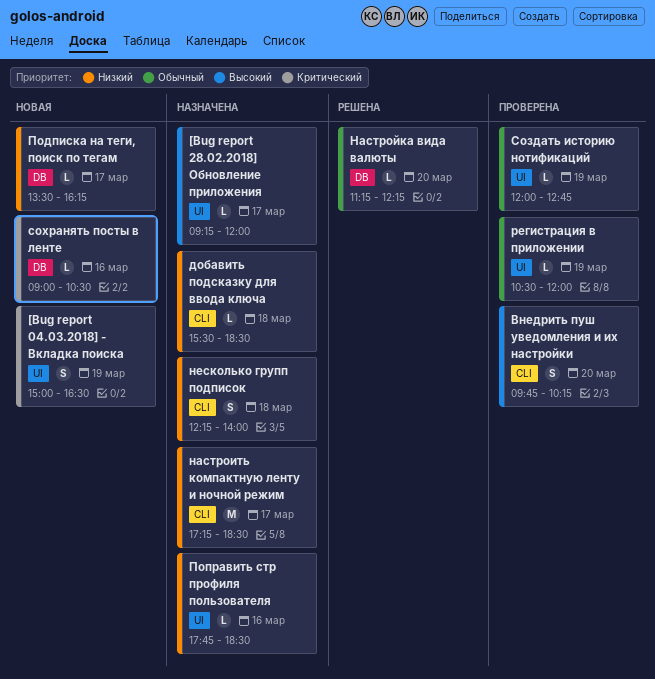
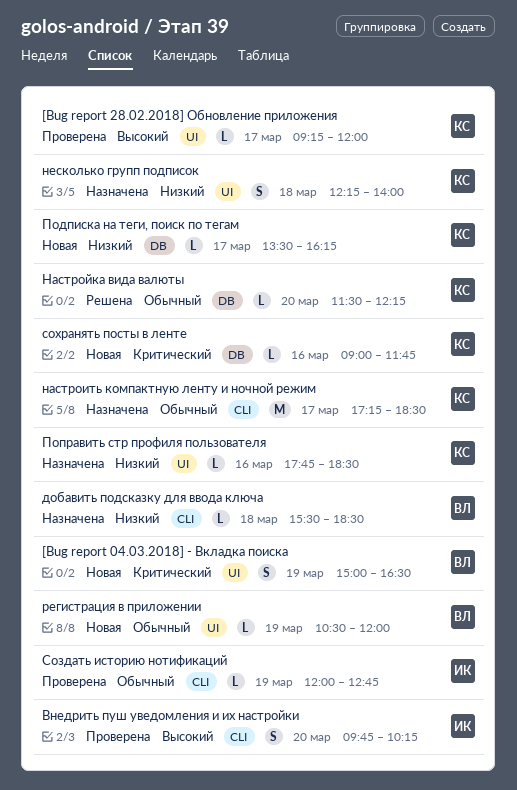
[Bug report 28.02.2018] Обновление приложения, status: Назначена -> Проверена
настроить компактную ленту и ночной режим, priority: Низкий -> Обычный
Настройка вида валюты, begins: 11:15 -> 11:30
несколько групп подписок, label: CLI -> UI
регистрация в приложении, status: Проверена -> Новая
Создать историю нотификаций, label: UI -> CLI
сохранять посты в ленте, ends: 10:30 -> 11:45

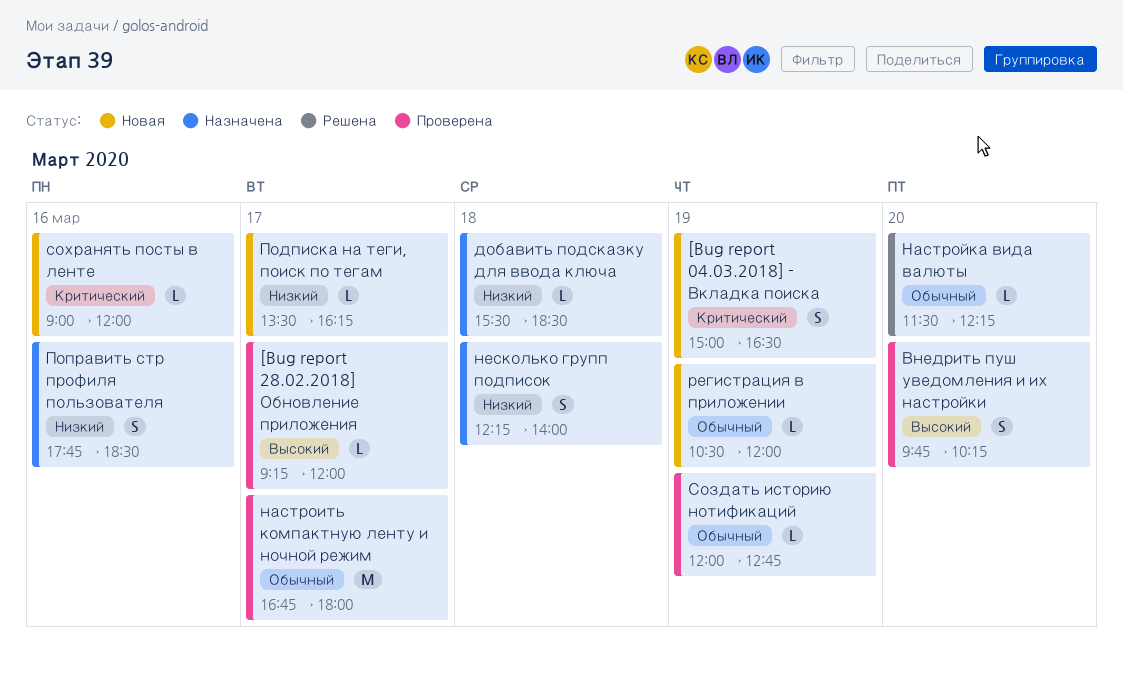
настроить компактную ленту и ночной режим, status: Назначена -> Проверена
настроить компактную ленту и ночной режим, begins: 17:15 -> 16:45
настроить компактную ленту и ночной режим, ends: 18:30 -> 18:00
Поправить стр профиля пользователя, estimate: L -> S
сохранять посты в ленте, ends: 11:45 -> 12:00

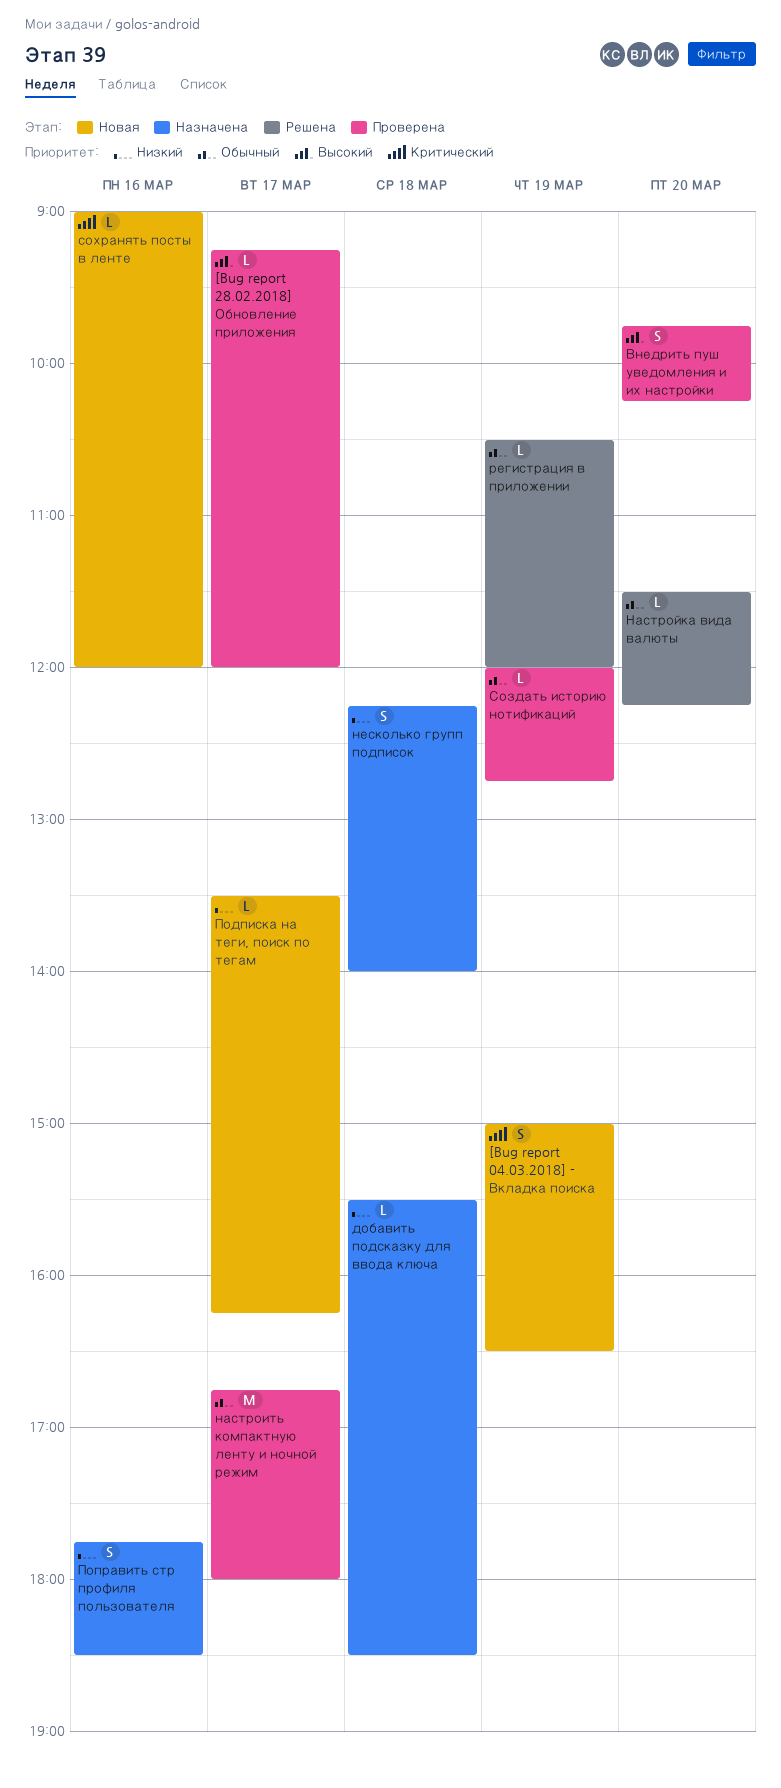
регистрация в приложении, status: Новая -> Решена

